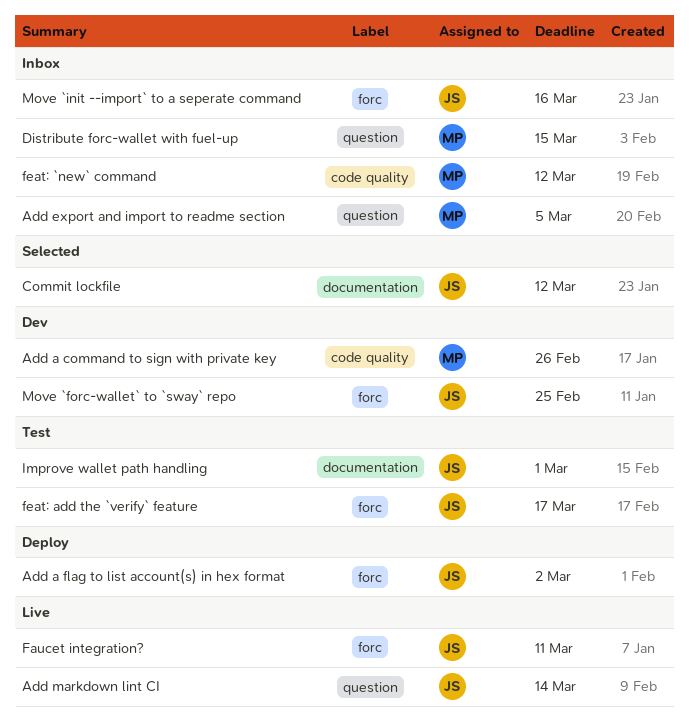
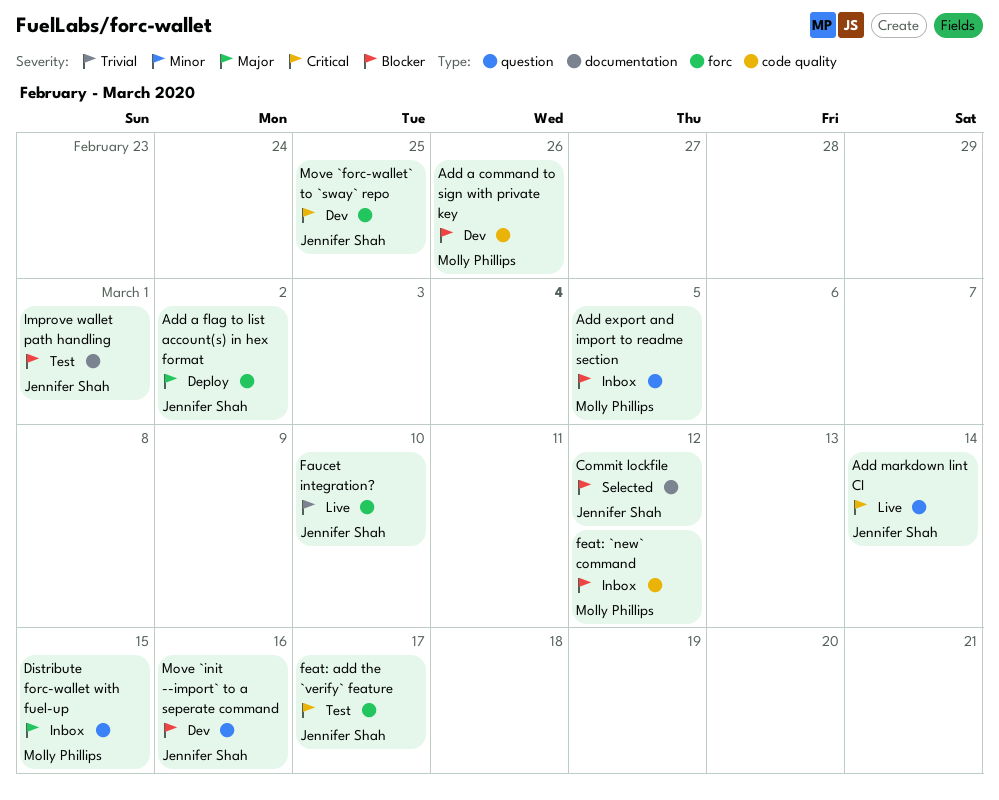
Faucet integration?, due: Mar 11 -> Mar 10
Move `init --import` to a seperate command, status: Inbox -> Dev
Move `init --import` to a seperate command, label: forc -> question

